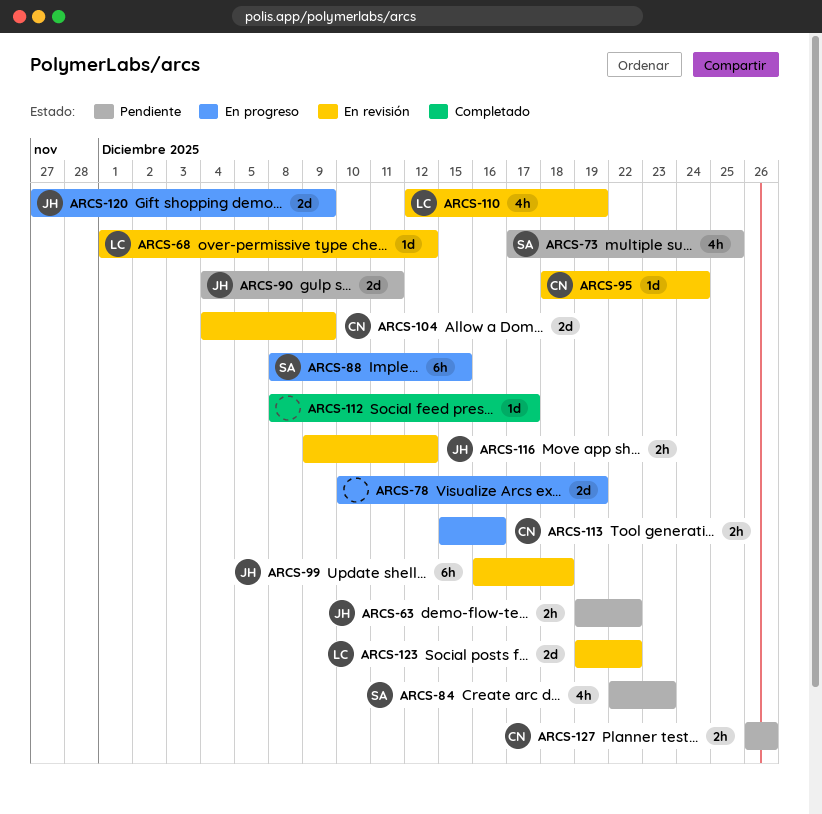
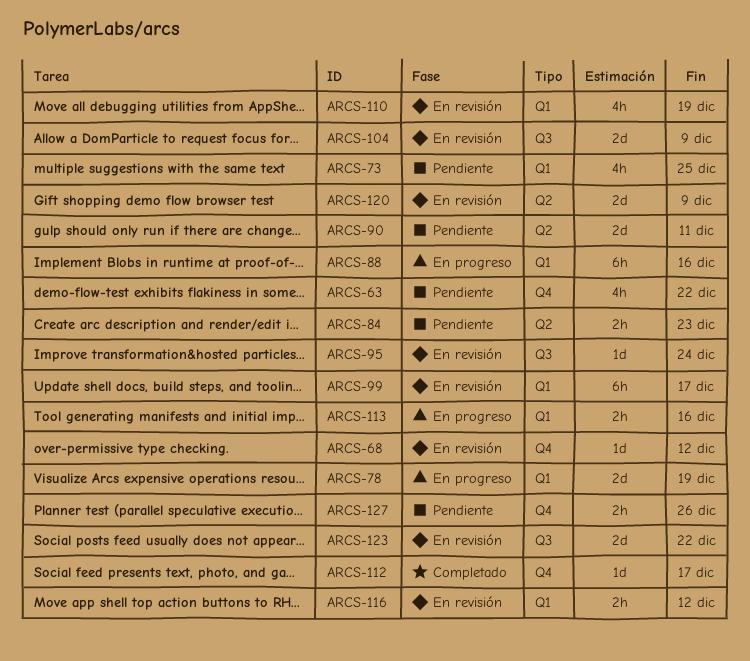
ARCS-63, estimate: 2h -> 4h
ARCS-84, estimate: 4h -> 2h
ARCS-88, due: Dec 15 -> Dec 16
ARCS-99, due: Dec 18 -> Dec 17
ARCS-120, status: En progreso -> En revisión

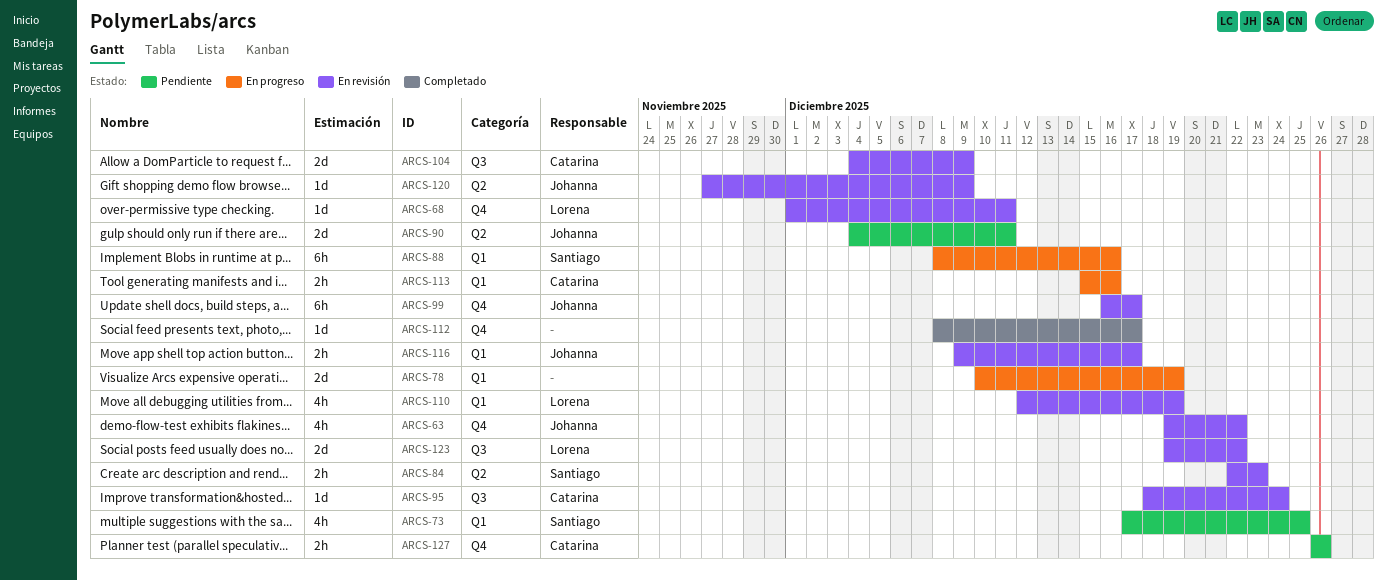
ARCS-63, status: Pendiente -> En revisión
ARCS-68, due: Dec 12 -> Dec 11
ARCS-84, status: Pendiente -> En revisión
ARCS-99, label: Q1 -> Q4
ARCS-116, due: Dec 12 -> Dec 17
ARCS-120, estimate: 2d -> 1d

